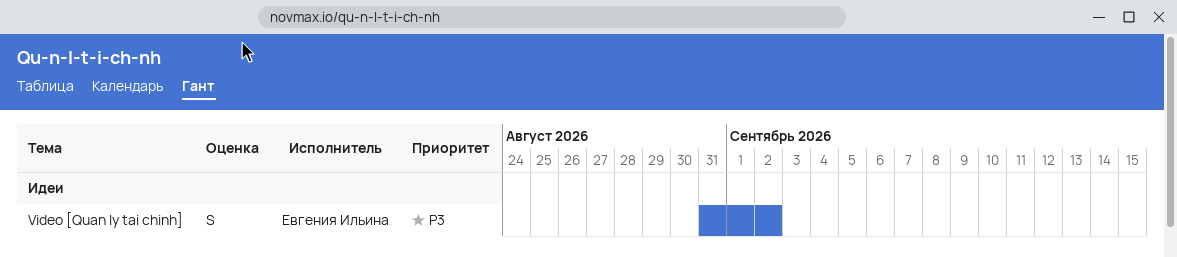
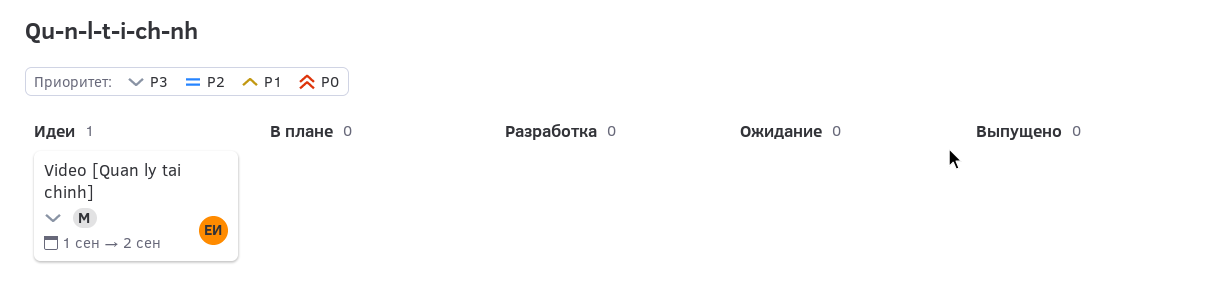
Video [Quan ly tai chinh], estimate: S -> M
Video [Quan ly tai chinh], start: Aug 31 -> Sep 1

